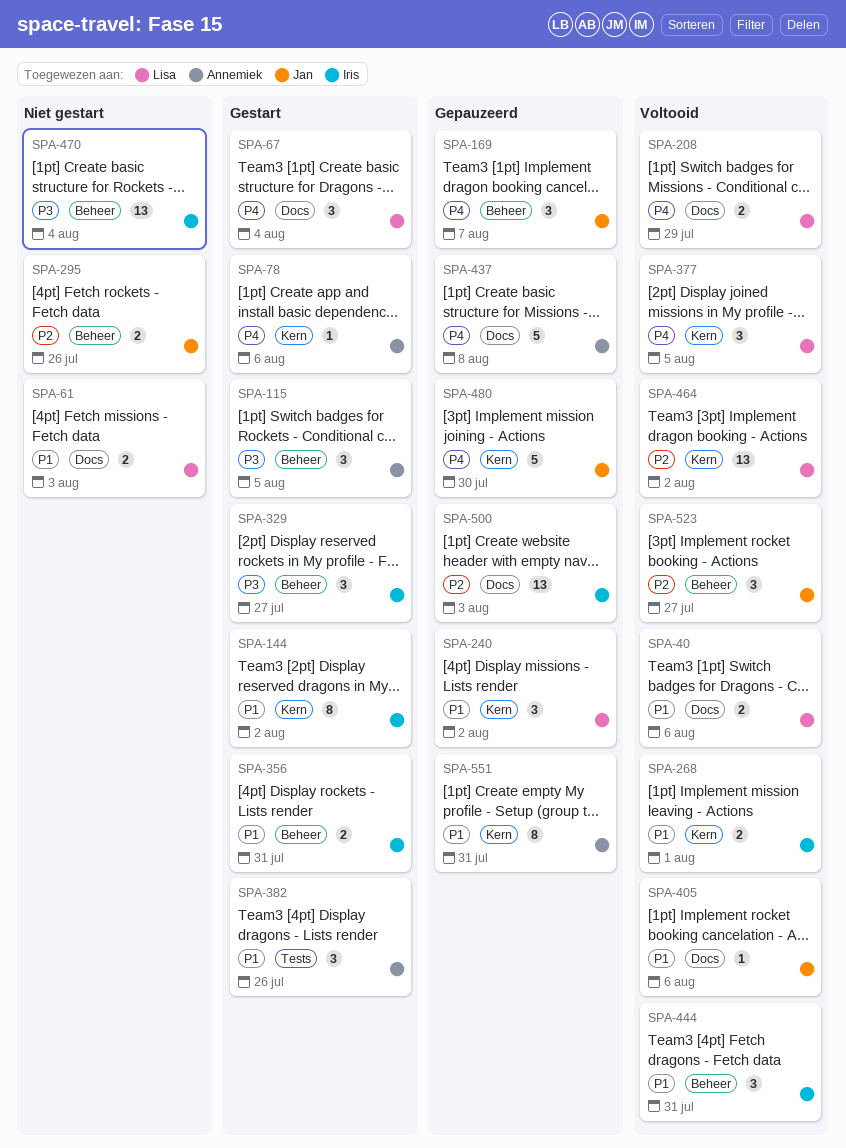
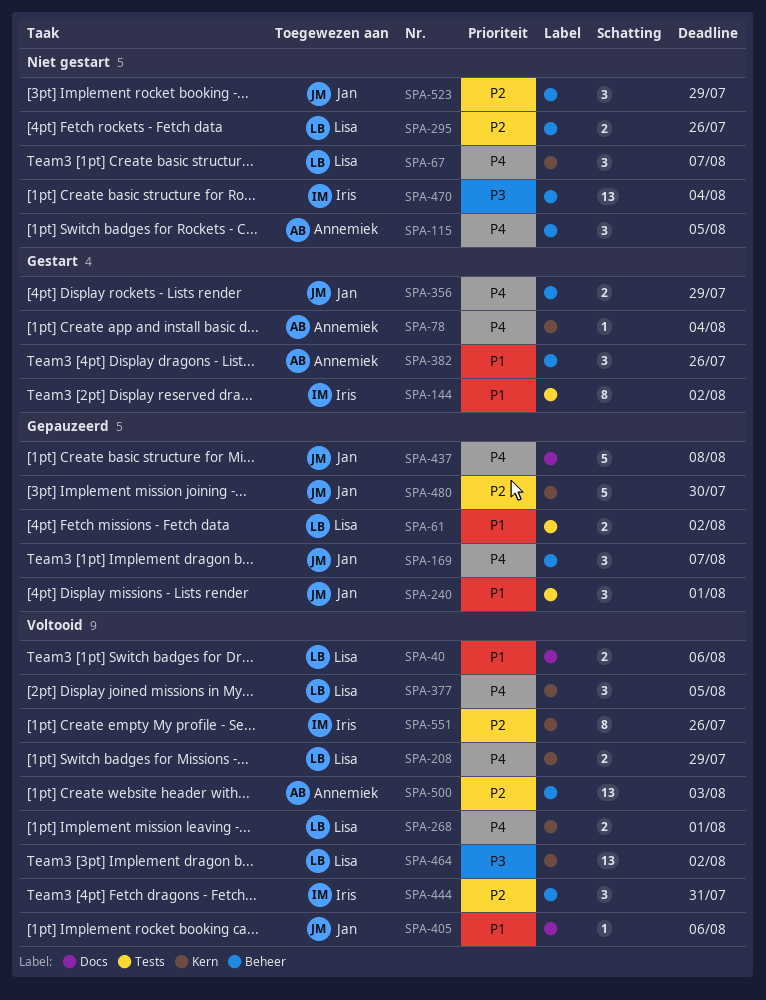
SPA-61, status: Niet gestart -> Gepauzeerd
SPA-61, label: Docs -> Tests
SPA-61, due: Aug 3 -> Aug 2
SPA-67, status: Gestart -> Niet gestart
SPA-67, label: Docs -> Kern
SPA-67, due: Aug 4 -> Aug 7
SPA-78, due: Aug 6 -> Aug 4
SPA-115, status: Gestart -> Niet gestart
SPA-115, priority: P3 -> P4
SPA-144, label: Kern -> Tests
SPA-208, label: Docs -> Kern
SPA-240, owner: Lisa -> Jan
SPA-240, label: Kern -> Tests
SPA-240, due: Aug 2 -> Aug 1
SPA-268, owner: Iris -> Lisa
SPA-268, priority: P1 -> P4
SPA-295, owner: Jan -> Lisa
SPA-329: present -> none
SPA-356, owner: Iris -> Jan
SPA-356, priority: P1 -> P4
SPA-356, due: Jul 31 -> Jul 29
SPA-382, label: Tests -> Beheer
SPA-437, owner: Annemiek -> Jan
SPA-444, priority: P1 -> P2
SPA-464, priority: P2 -> P3
SPA-480, priority: P4 -> P2
SPA-500, status: Gepauzeerd -> Voltooid
SPA-500, owner: Iris -> Annemiek
SPA-500, label: Docs -> Beheer
SPA-523, status: Voltooid -> Niet gestart
SPA-523, due: Jul 27 -> Jul 29
SPA-551, status: Gepauzeerd -> Voltooid
SPA-551, owner: Annemiek -> Iris
SPA-551, priority: P1 -> P2
SPA-551, due: Jul 31 -> Jul 26

